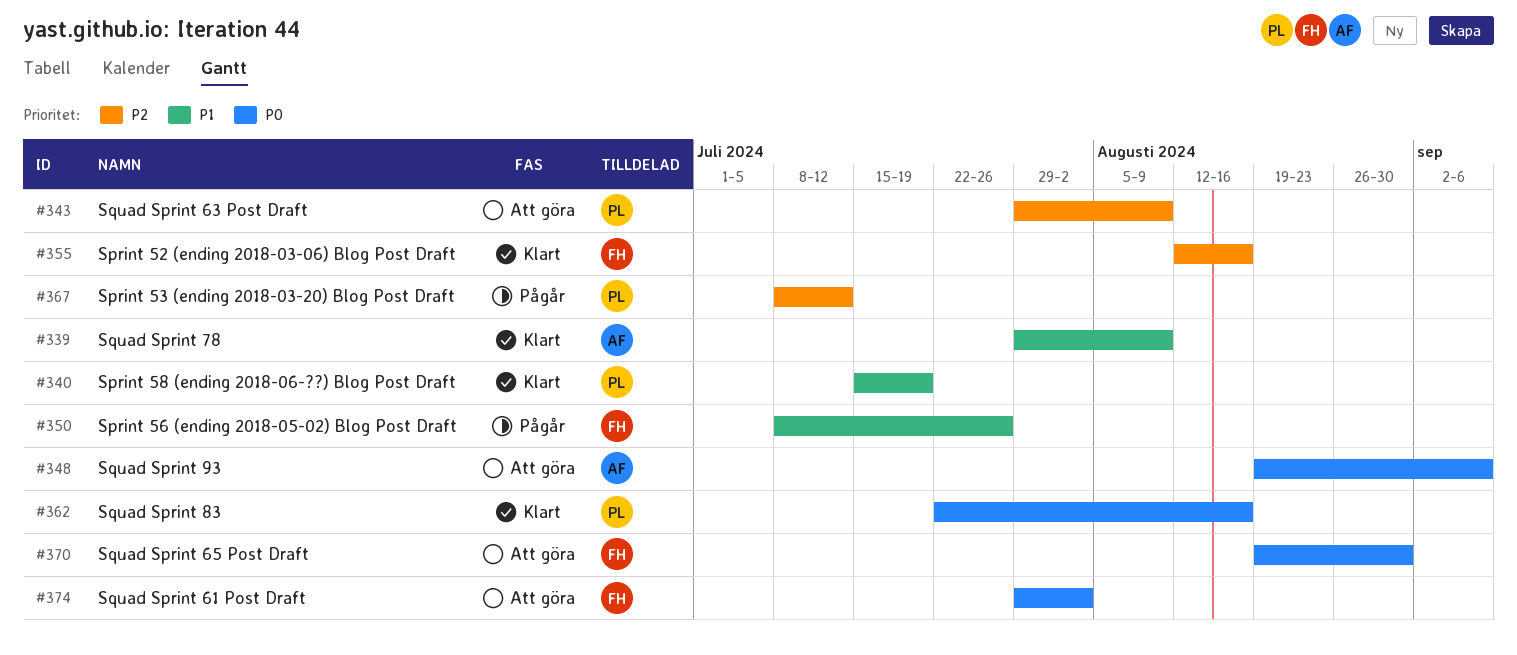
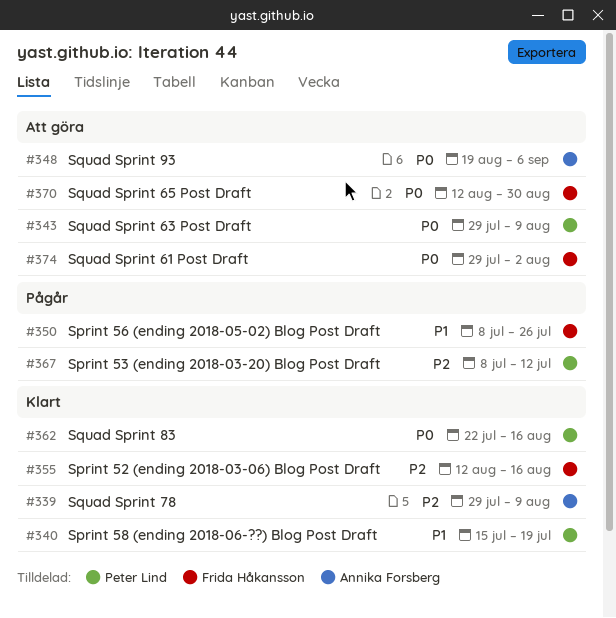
#339, priority: P1 -> P2
#343, priority: P2 -> P0
#370, start: Aug 19 -> Aug 12

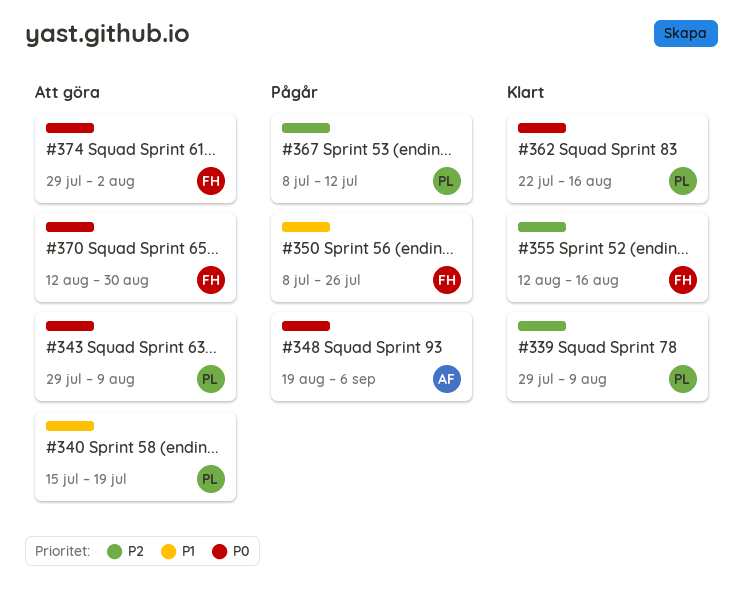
#339, owner: Annika Forsberg -> Peter Lind
#340, status: Klart -> Att göra
#348, status: Att göra -> Pågår

